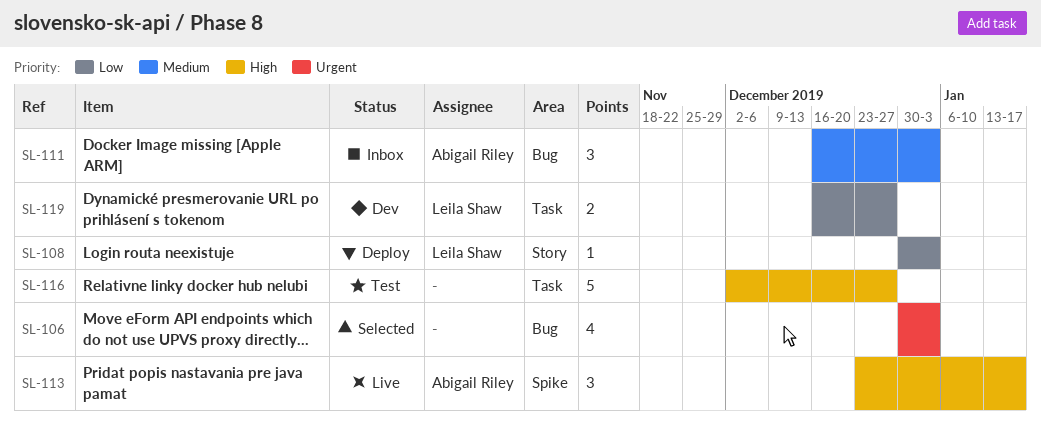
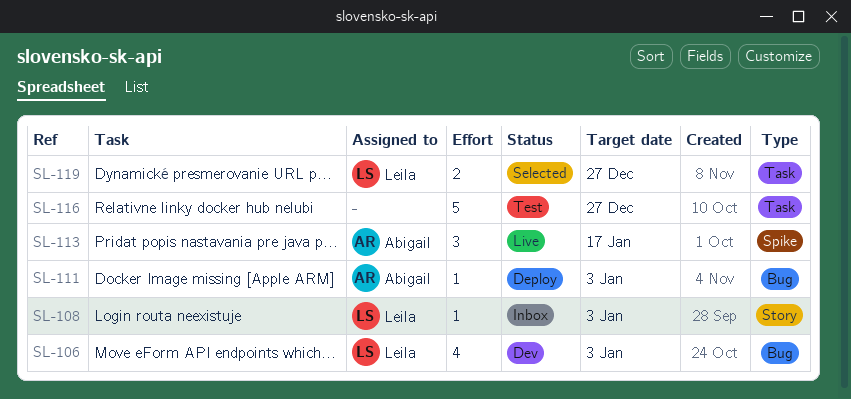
SL-106, status: Selected -> Dev
SL-106, owner: none -> Leila Shaw
SL-108, status: Deploy -> Inbox
SL-111, status: Inbox -> Deploy
SL-111, estimate: 3 -> 1
SL-119, status: Dev -> Selected

